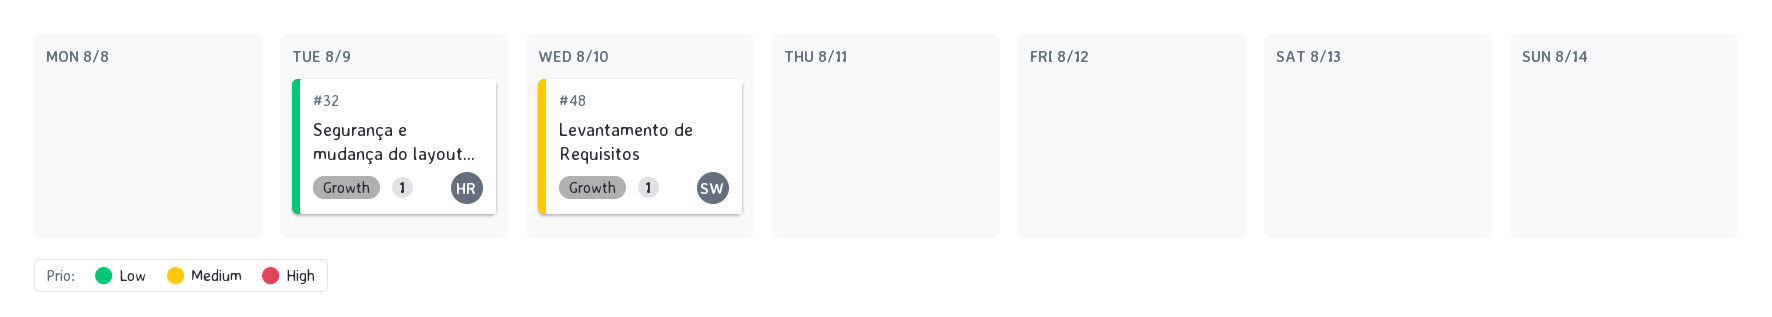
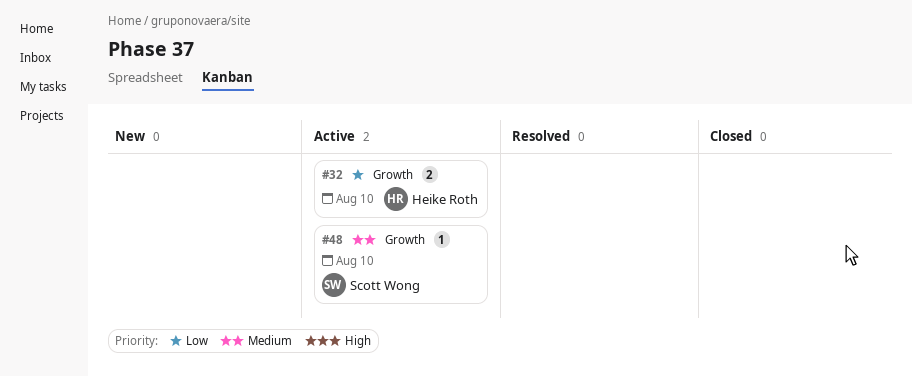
#32, estimate: 1 -> 2
#32, due: Aug 9 -> Aug 10

